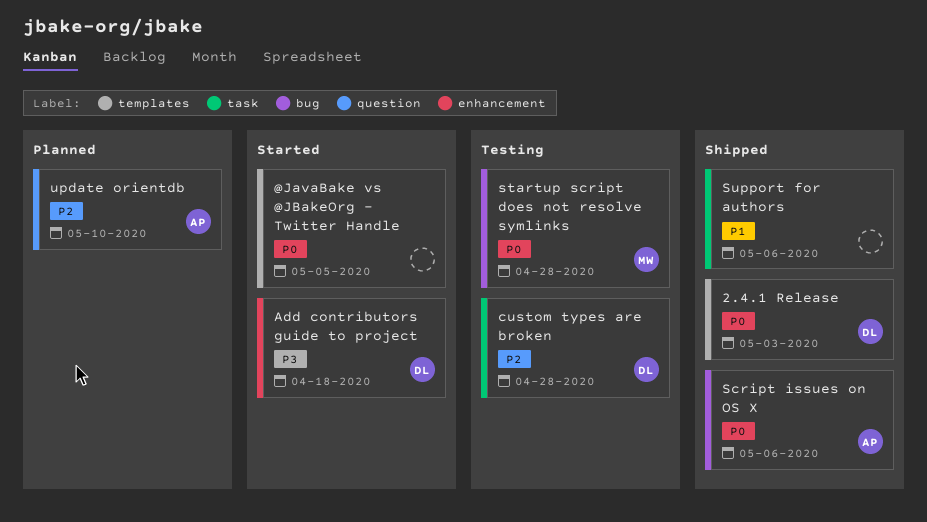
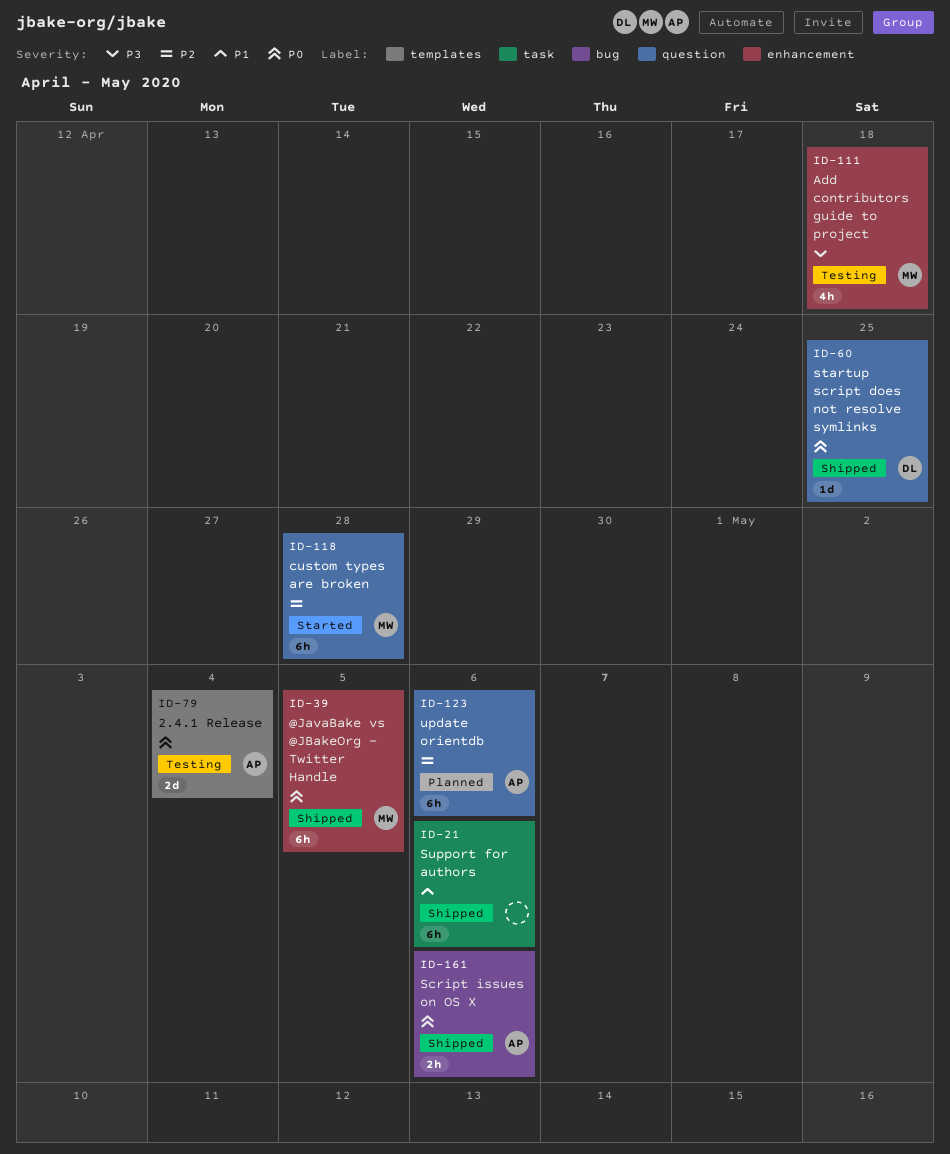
2.4.1 Release, status: Shipped -> Testing
2.4.1 Release, owner: DL -> AP
2.4.1 Release, due: May 3 -> May 4
@JavaBake vs @JBakeOrg - Twitter Handle, status: Started -> Shipped
@JavaBake vs @JBakeOrg - Twitter Handle, owner: none -> MW
@JavaBake vs @JBakeOrg - Twitter Handle, label: templates -> enhancement
Add contributors guide to project, status: Started -> Testing
Add contributors guide to project, owner: DL -> MW
custom types are broken, status: Testing -> Started
custom types are broken, owner: DL -> MW
custom types are broken, label: task -> question
startup script does not resolve symlinks, status: Testing -> Shipped
startup script does not resolve symlinks, owner: MW -> DL
startup script does not resolve symlinks, label: bug -> question
startup script does not resolve symlinks, due: Apr 28 -> Apr 25
update orientdb, due: May 10 -> May 6

